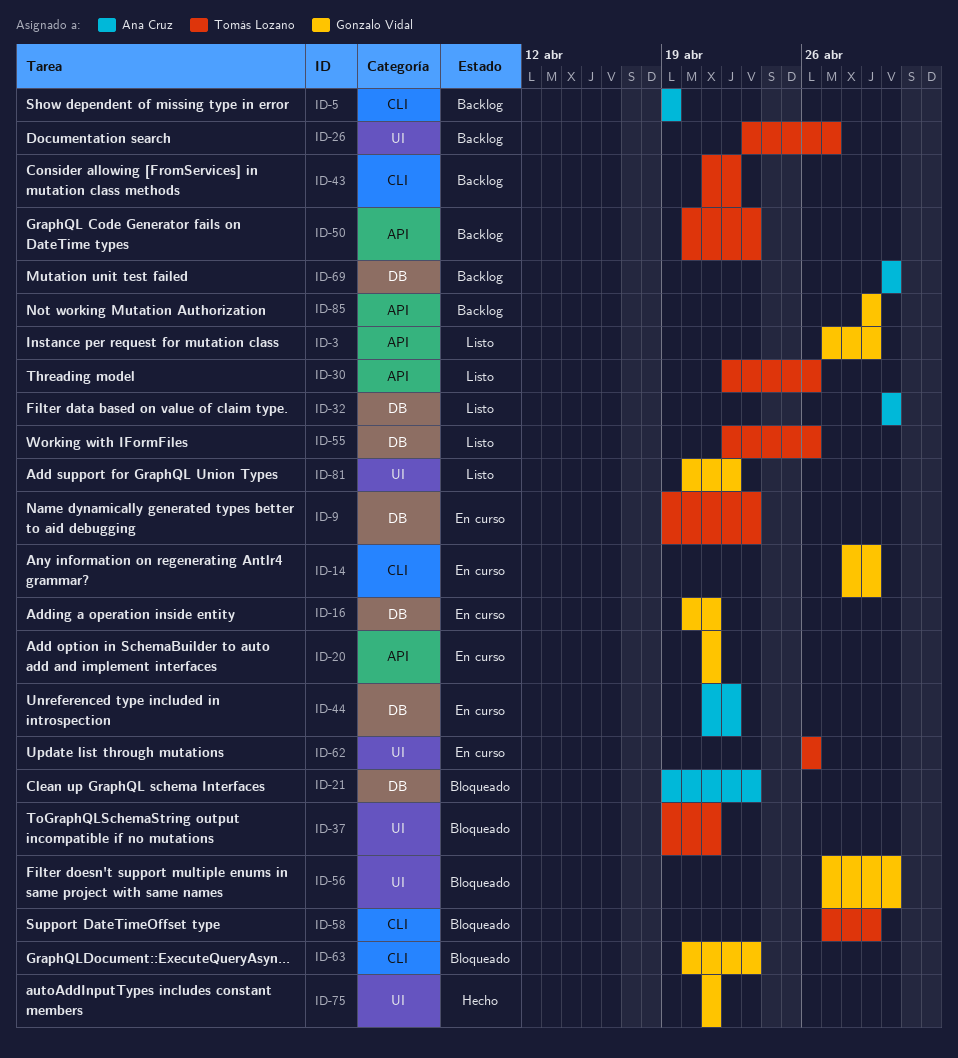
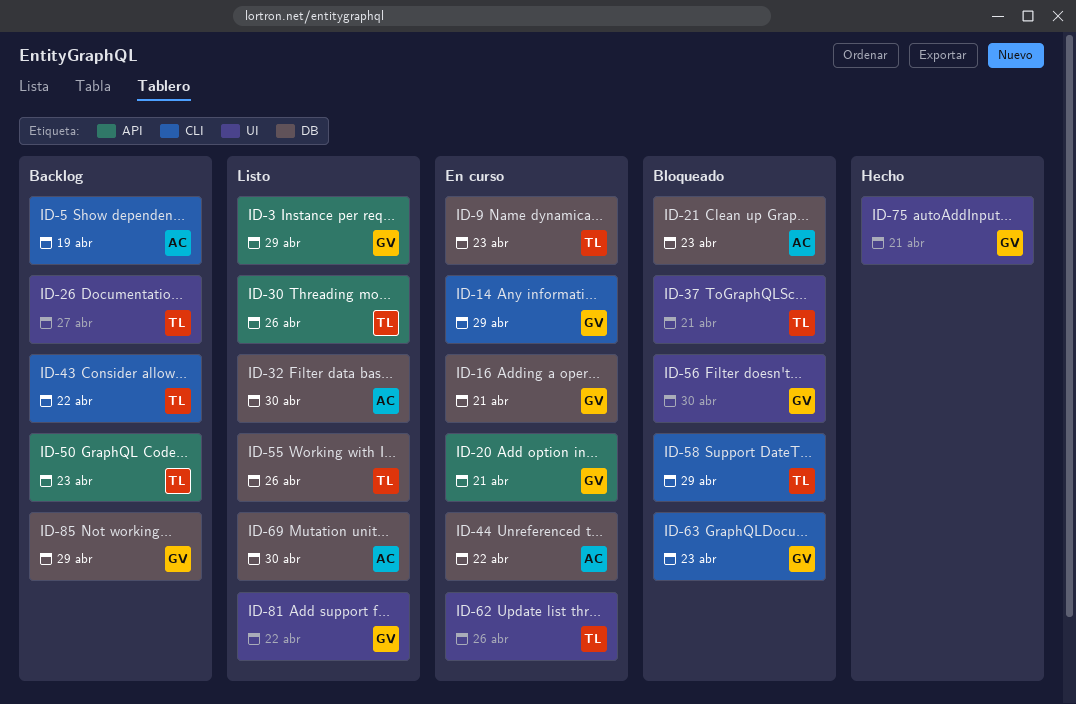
ID-69, status: Backlog -> Listo
ID-85, label: API -> DB

